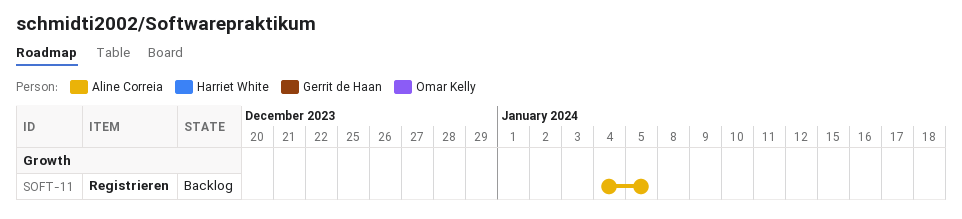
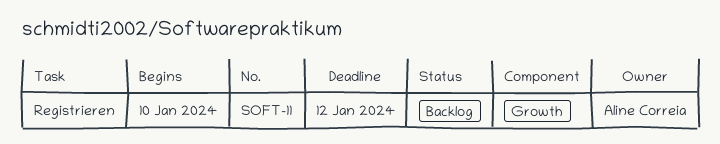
SOFT-11, start: Jan 4 -> Jan 10
SOFT-11, due: Jan 5 -> Jan 12

